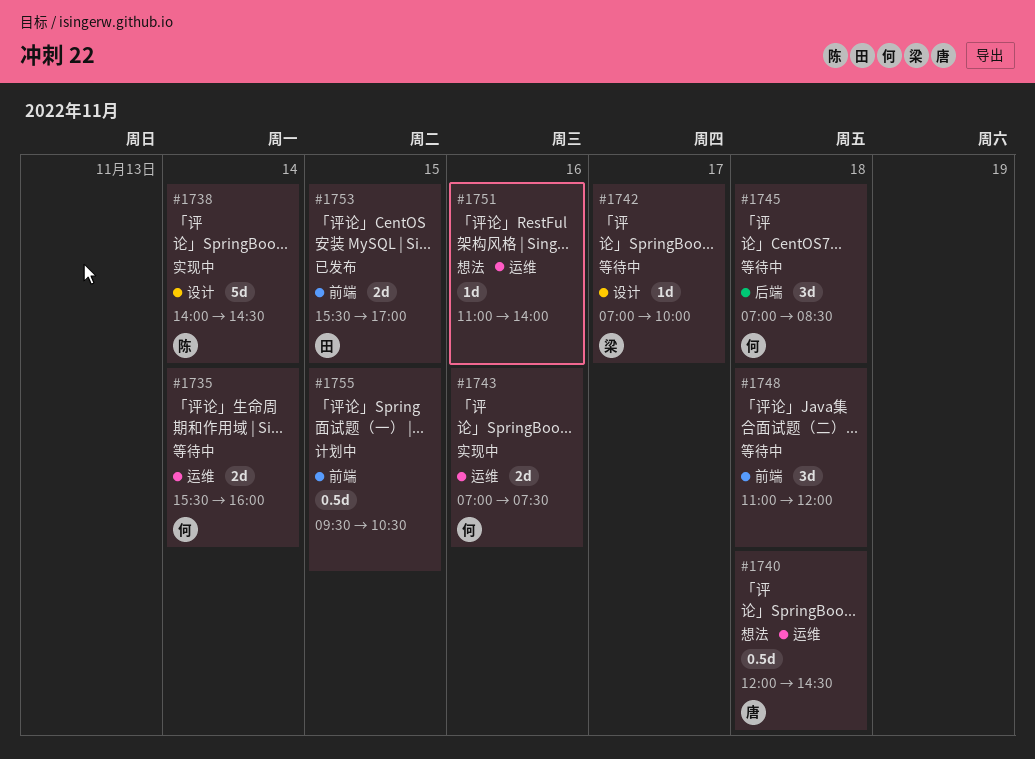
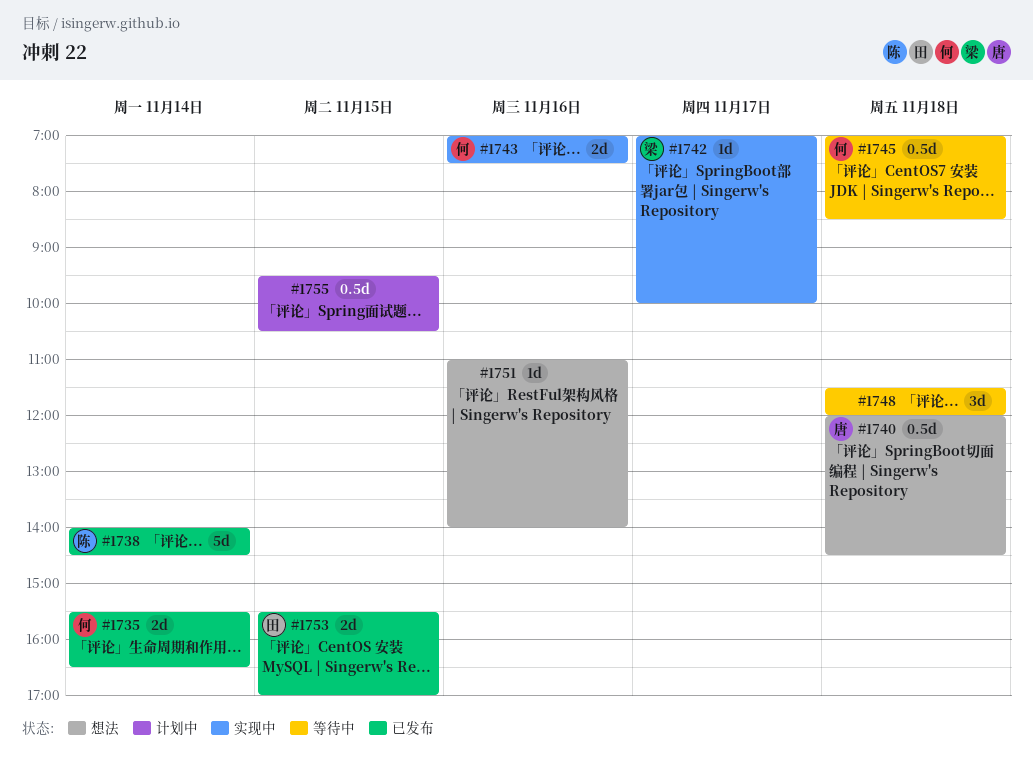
#1735, status: 等待中 -> 已发布
#1735, ends: 16:00 -> 16:30
#1738, status: 实现中 -> 已发布
#1742, status: 等待中 -> 实现中
#1745, estimate: 3d -> 0.5d
#1748, begins: 11:00 -> 11:30

